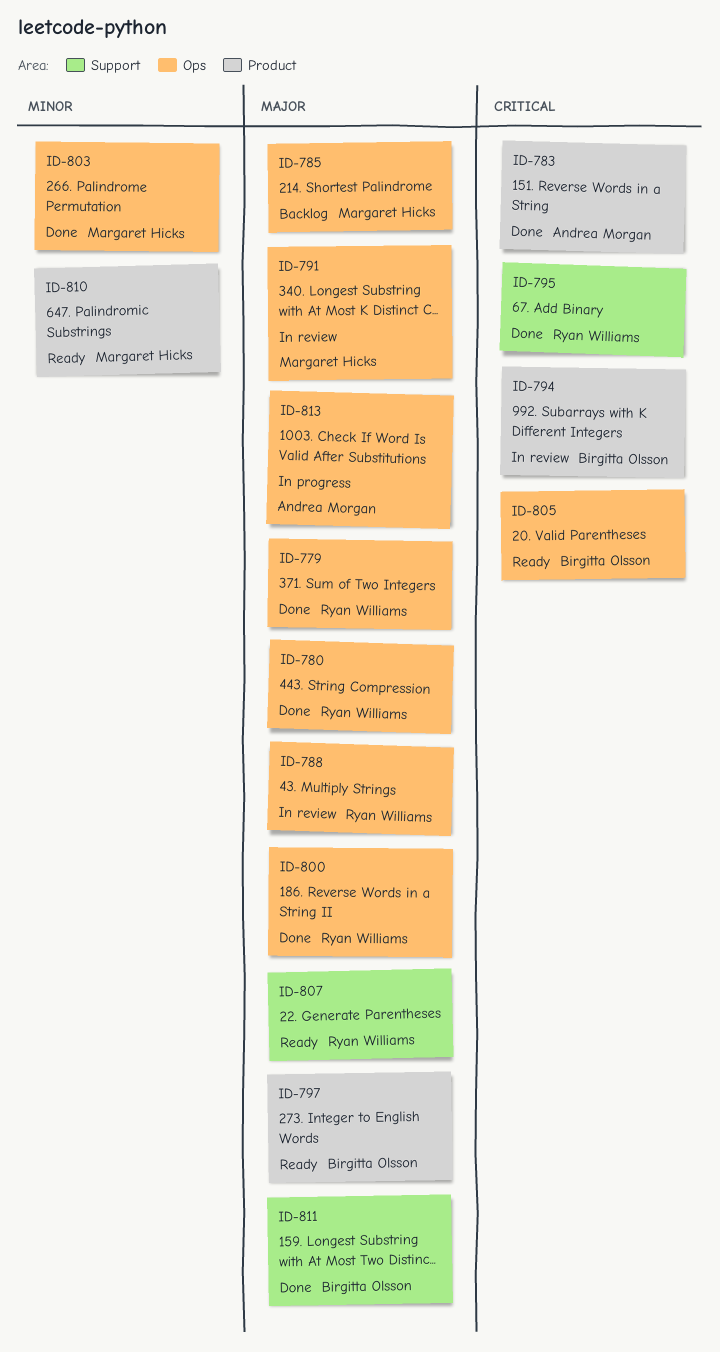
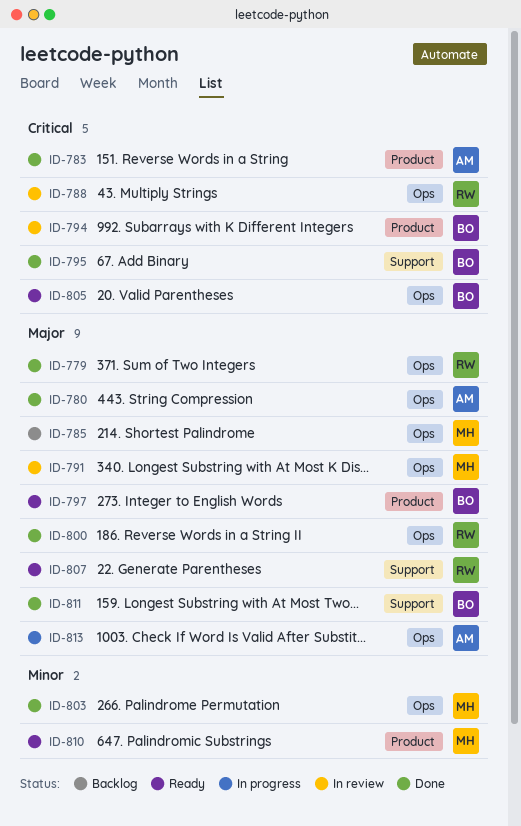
ID-780, owner: Ryan Williams -> Andrea Morgan
ID-788, priority: Major -> Critical
ID-795, owner: Ryan Williams -> Birgitta Olsson

